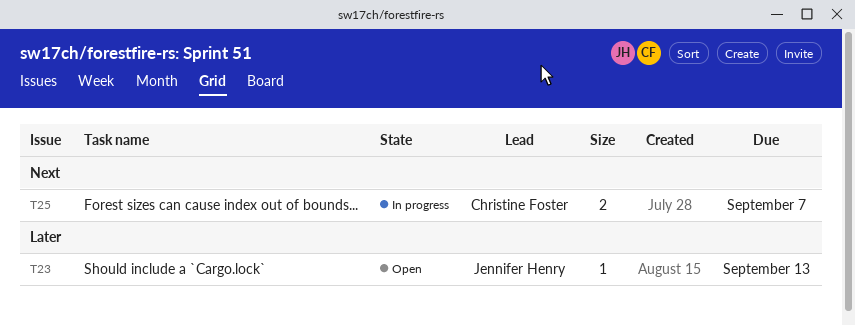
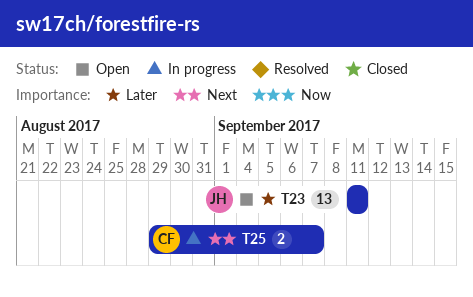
T23, estimate: 1 -> 13
T23, due: Sep 13 -> Sep 11

